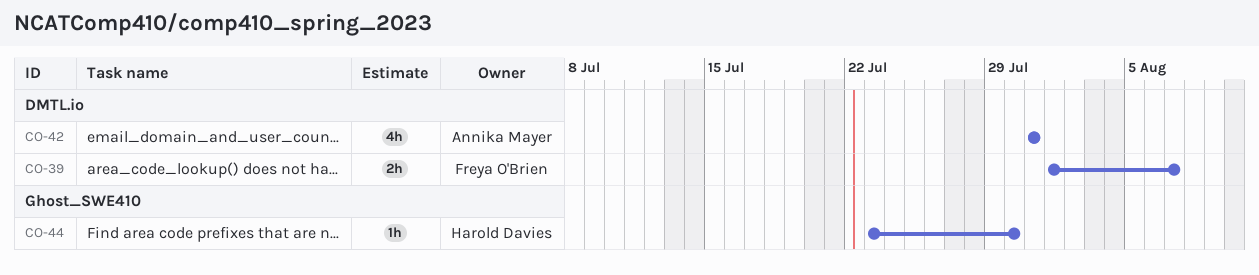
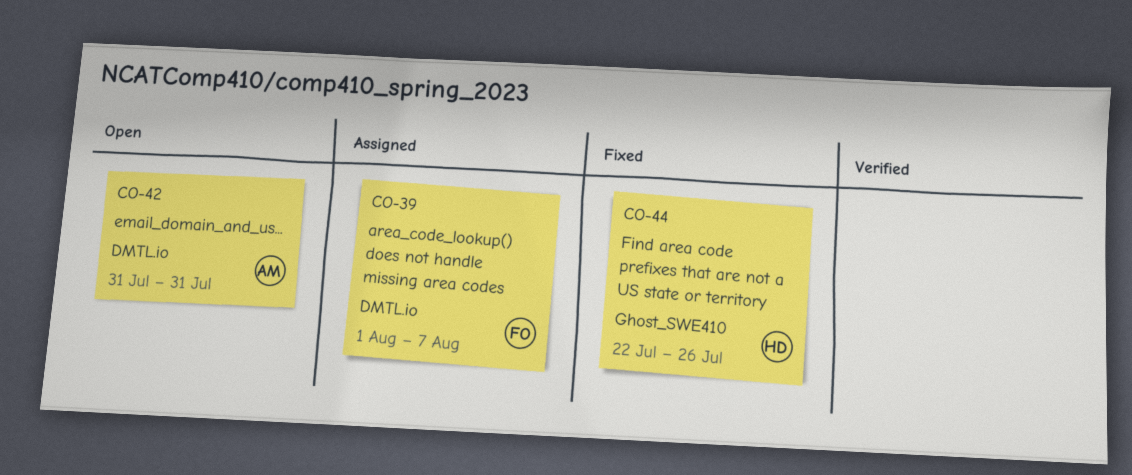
CO-44, start: Jul 23 -> Jul 22
CO-44, due: Jul 30 -> Jul 26

